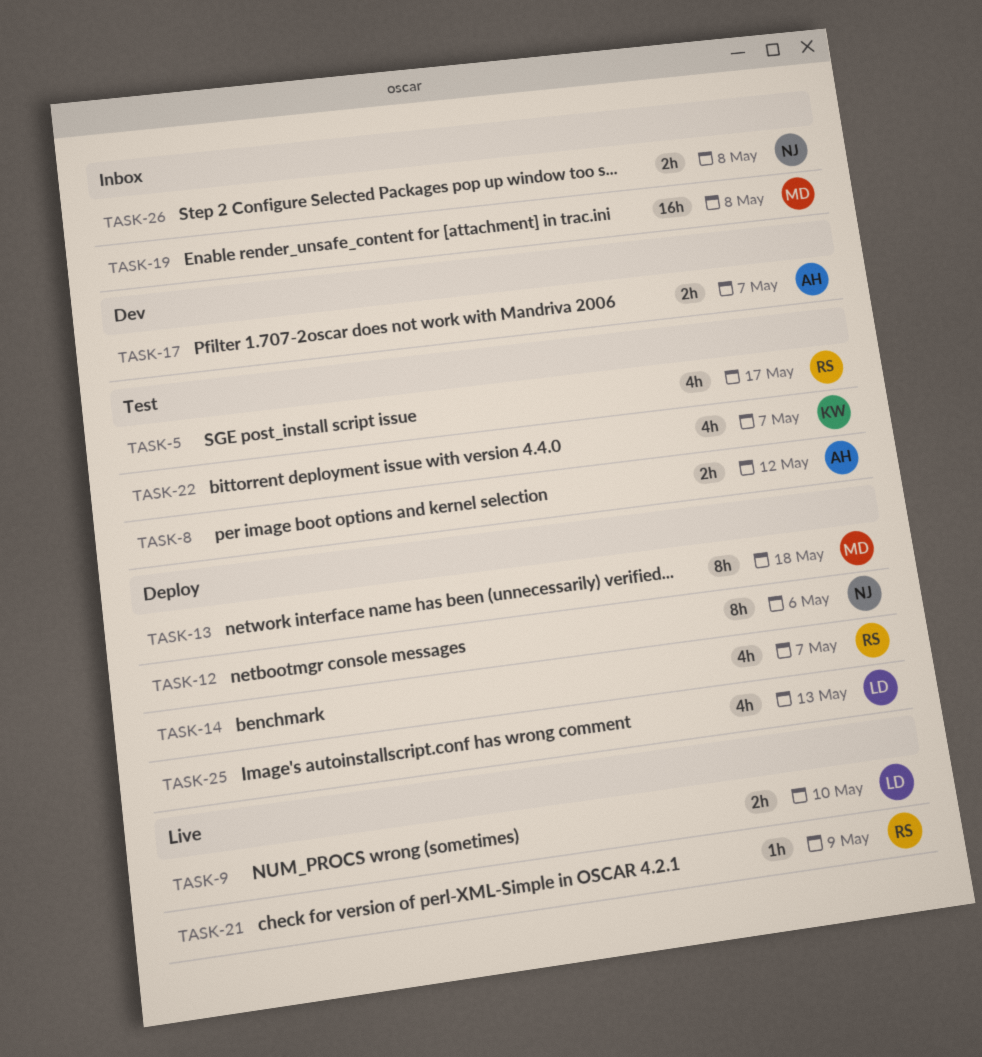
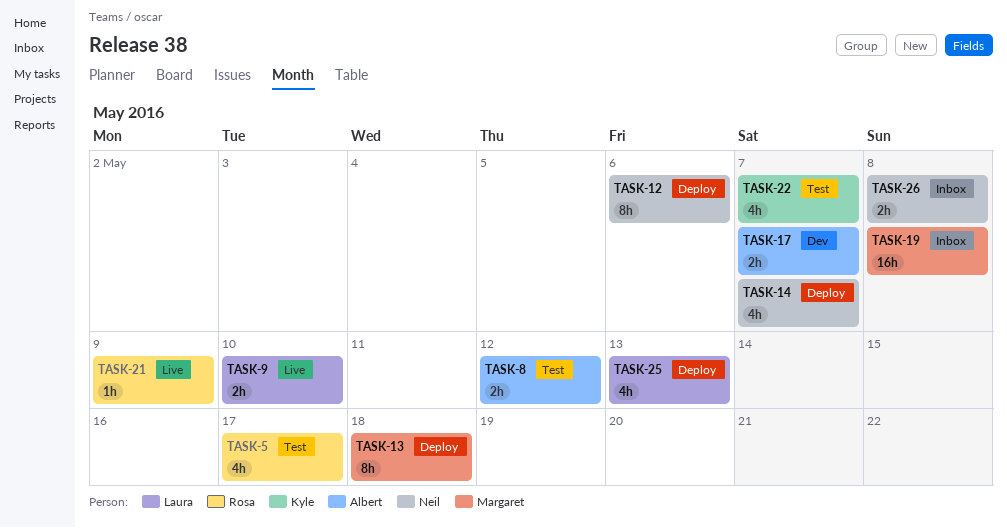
TASK-14, owner: Rosa -> Neil

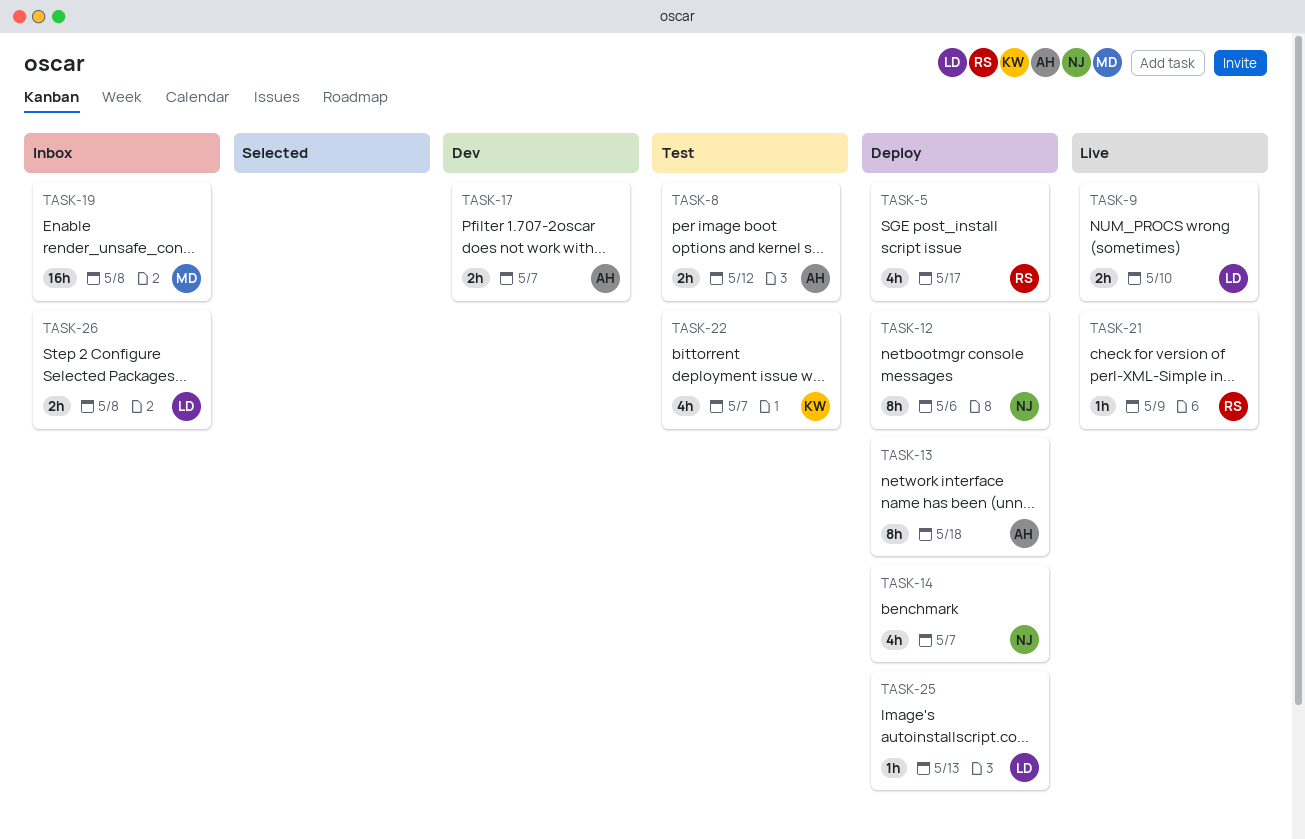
TASK-5, status: Test -> Deploy
TASK-13, owner: Margaret -> Albert
TASK-25, estimate: 4h -> 1h
TASK-26, owner: Neil -> Laura

